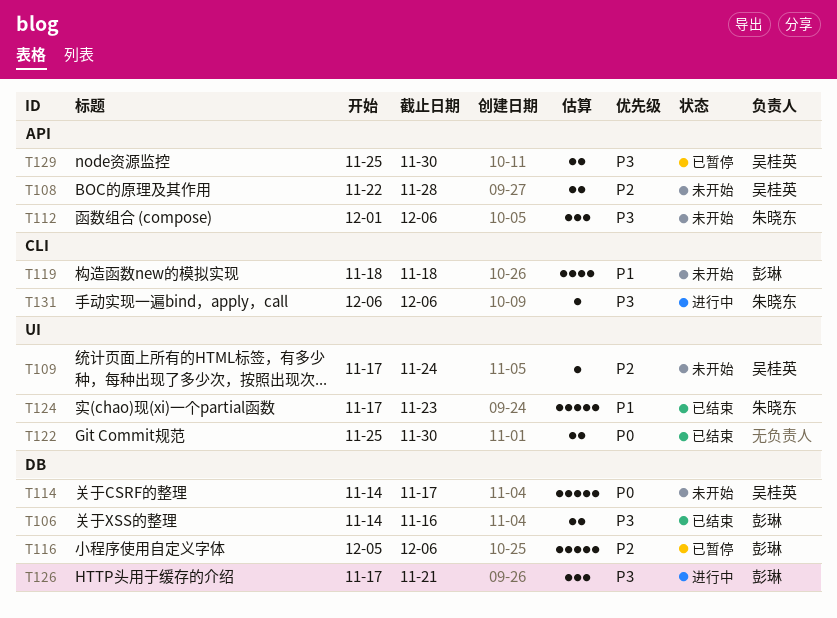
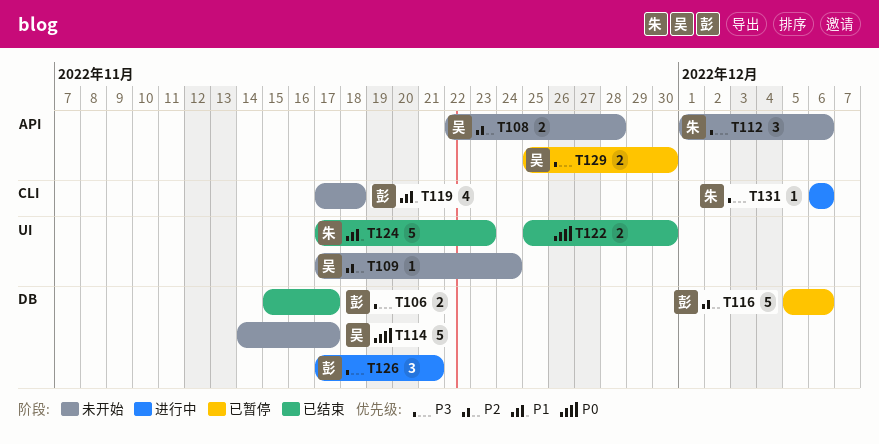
T106, start: Nov 14 -> Nov 15
T106, due: Nov 16 -> Nov 17
T119, start: Nov 18 -> Nov 17

